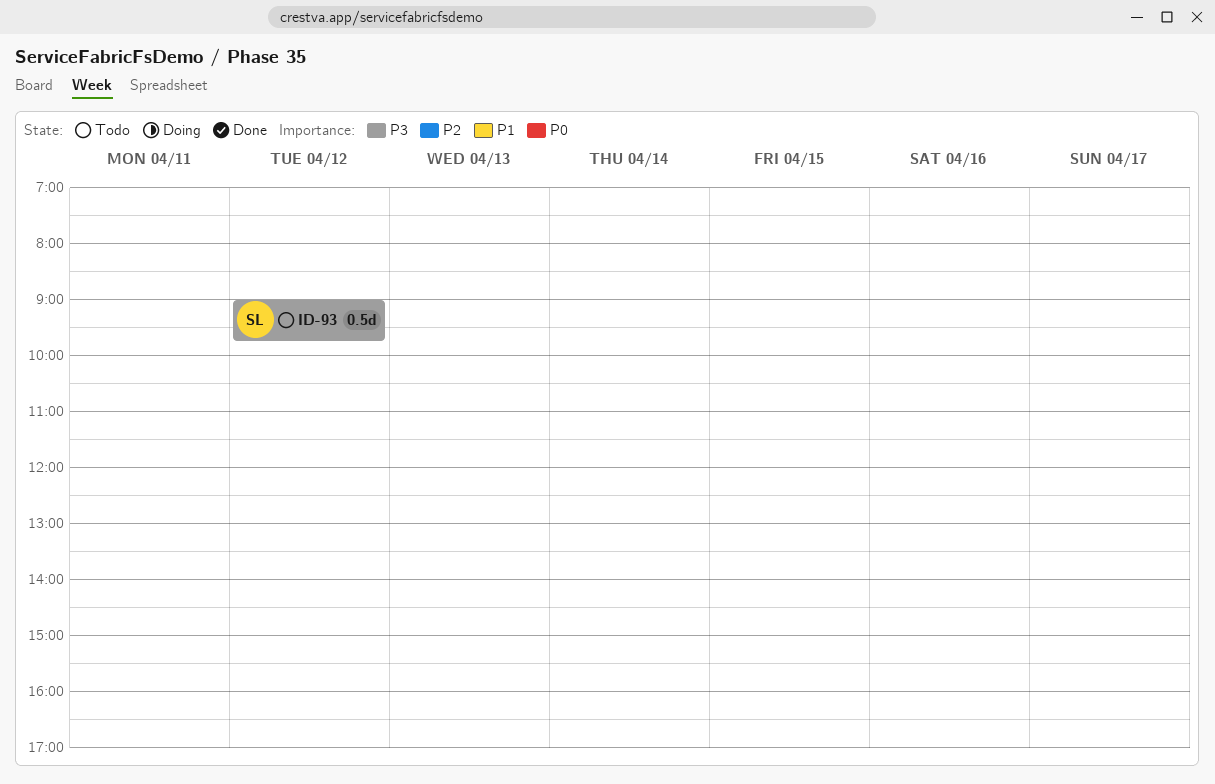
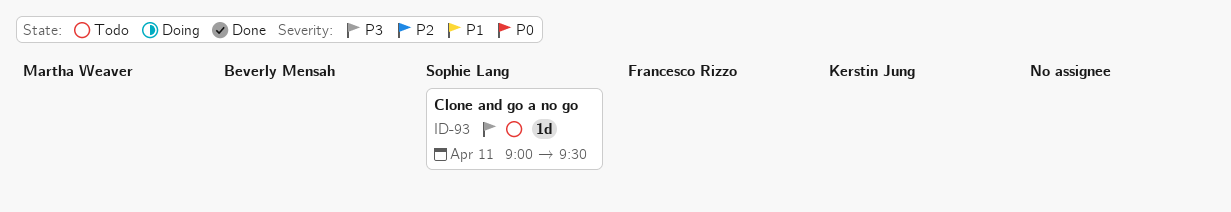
ID-93, estimate: 0.5d -> 1d
ID-93, day: Apr 12 -> Apr 11
ID-93, ends: 09:45 -> 09:30

